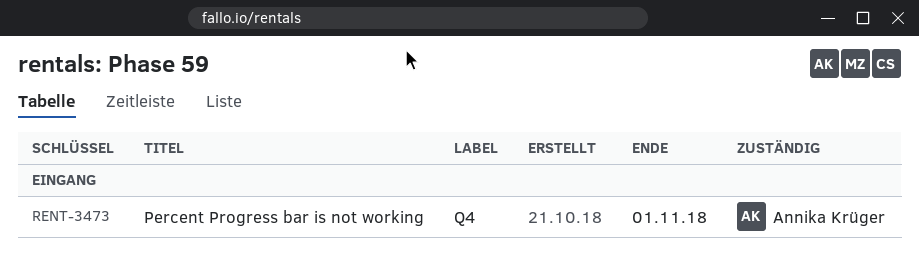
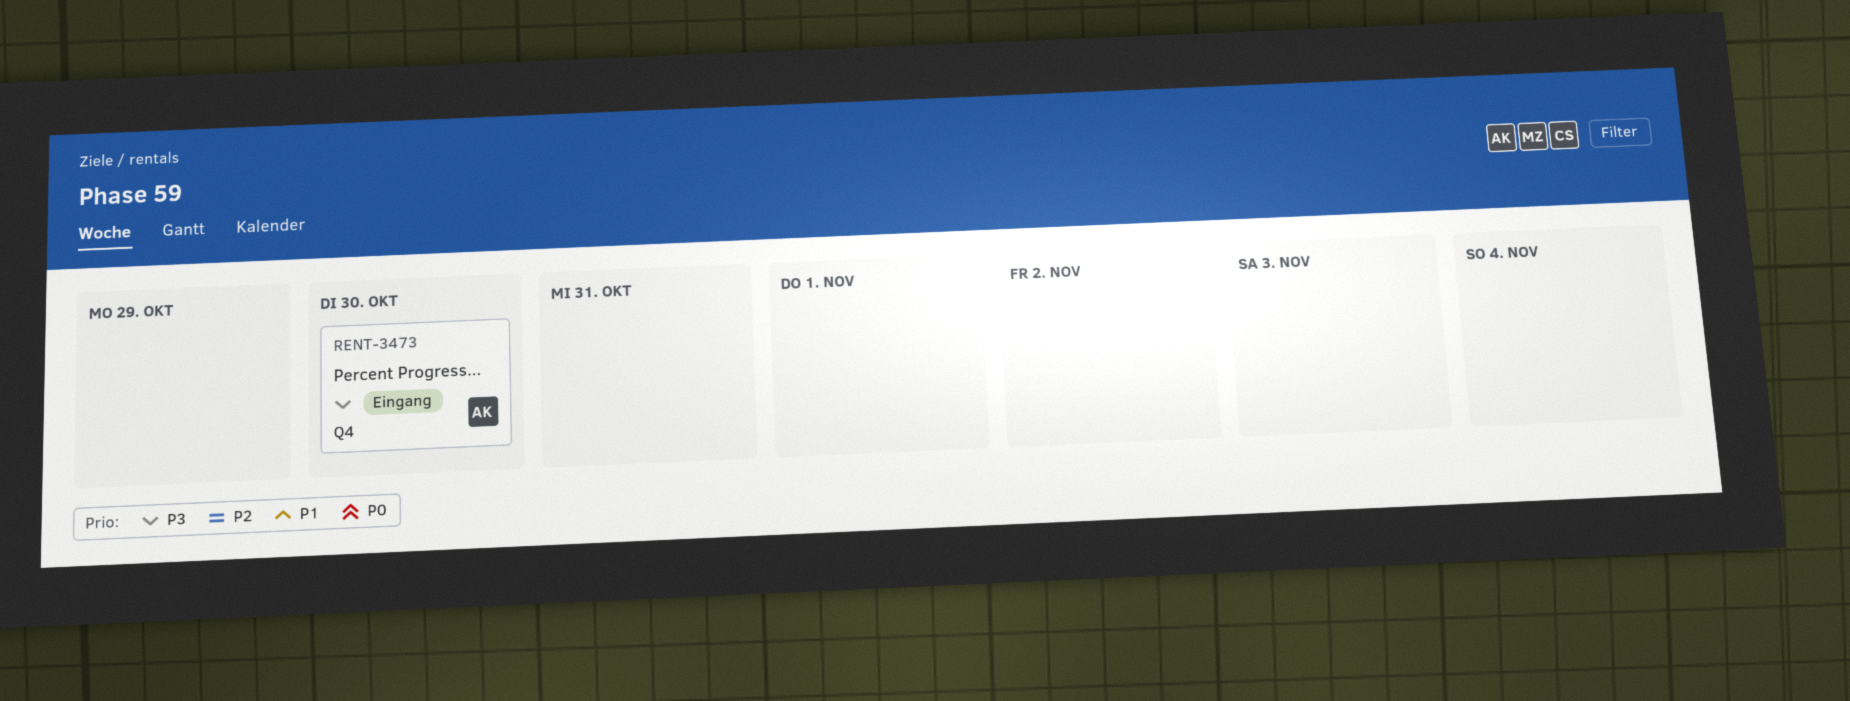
RENT-3473, due: Nov 1 -> Oct 30

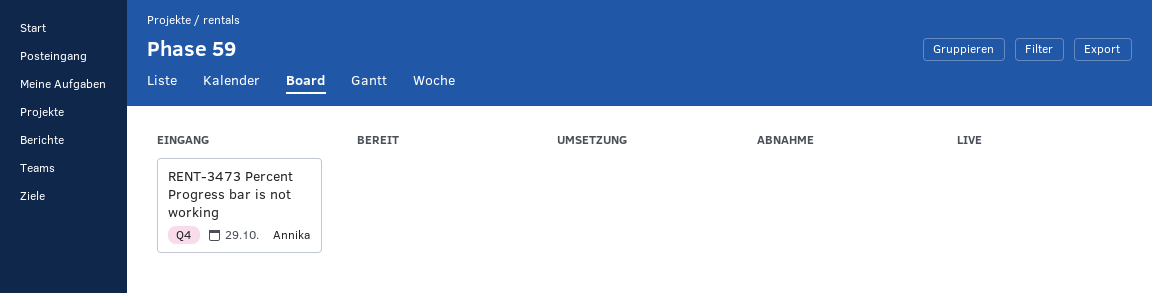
RENT-3473, due: Oct 30 -> Oct 29

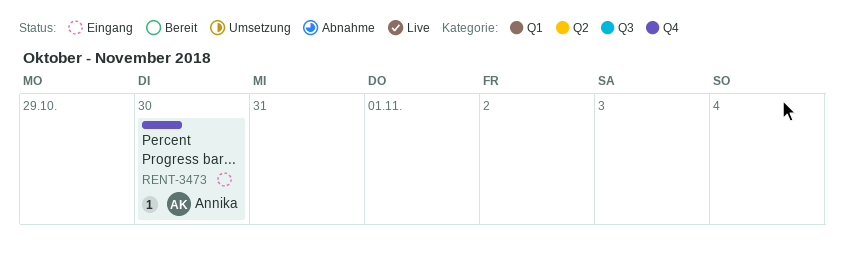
RENT-3473, due: Oct 29 -> Oct 30

